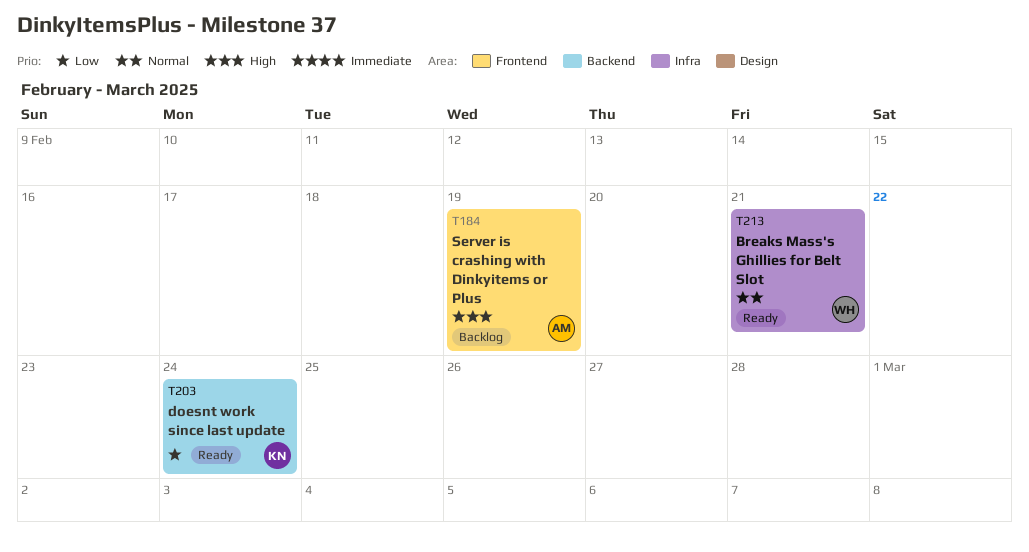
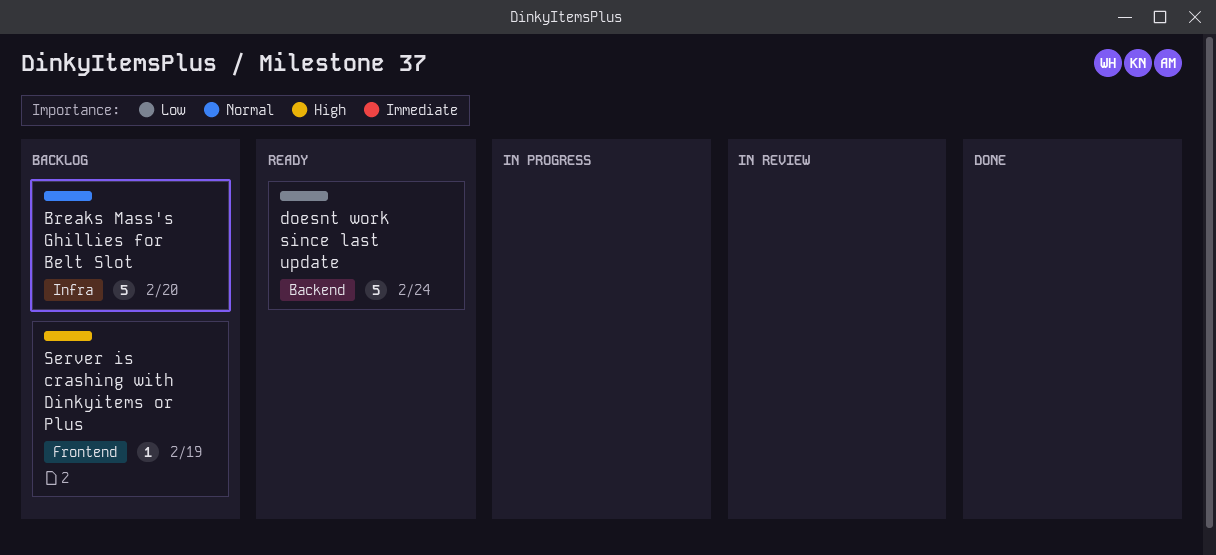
Breaks Mass's Ghillies for Belt Slot, status: Ready -> Backlog
Breaks Mass's Ghillies for Belt Slot, due: Feb 21 -> Feb 20

